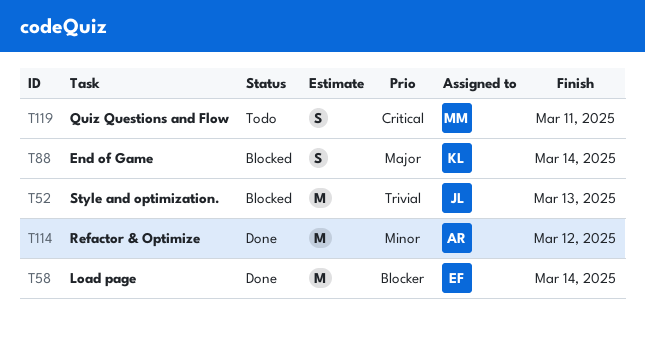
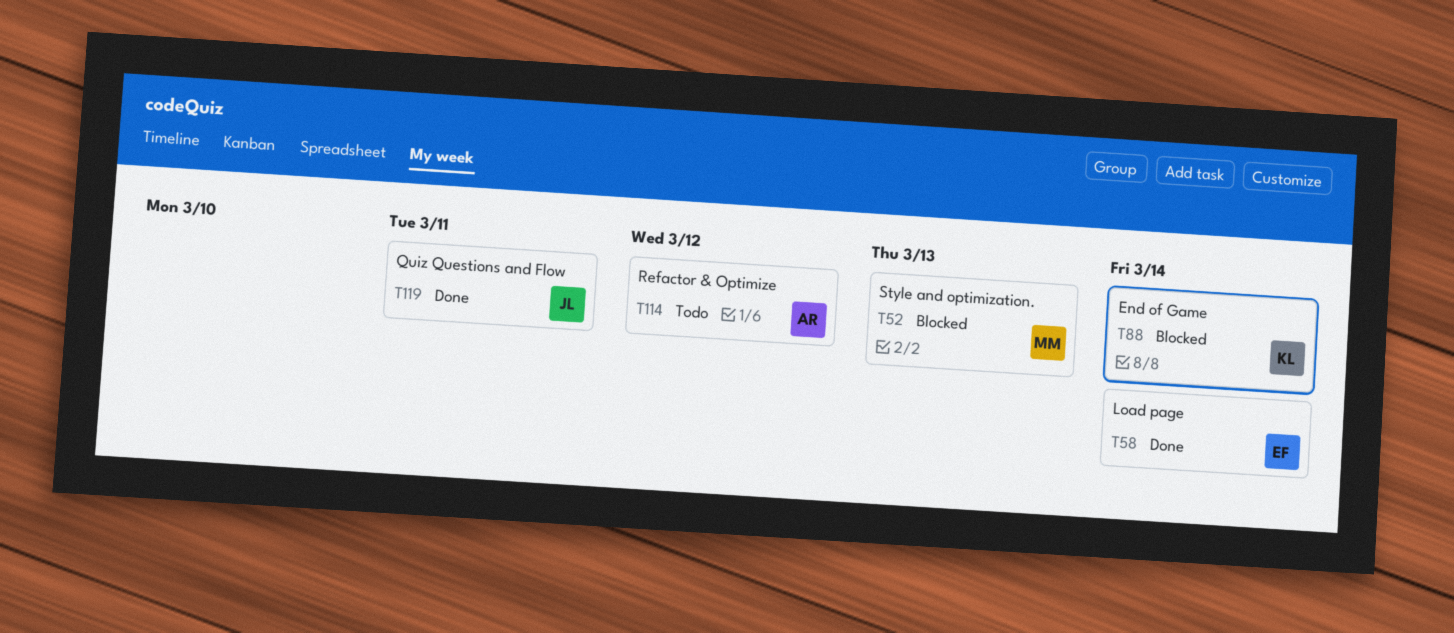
T52, owner: JL -> MM
T114, status: Done -> Todo
T119, status: Todo -> Done
T119, owner: MM -> JL

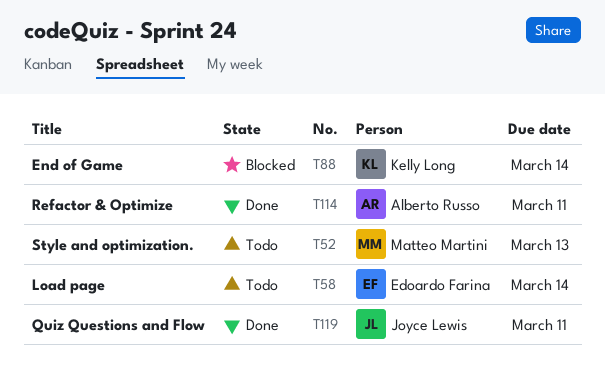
T52, status: Blocked -> Todo
T58, status: Done -> Todo
T114, status: Todo -> Done
T114, due: Mar 12 -> Mar 11

